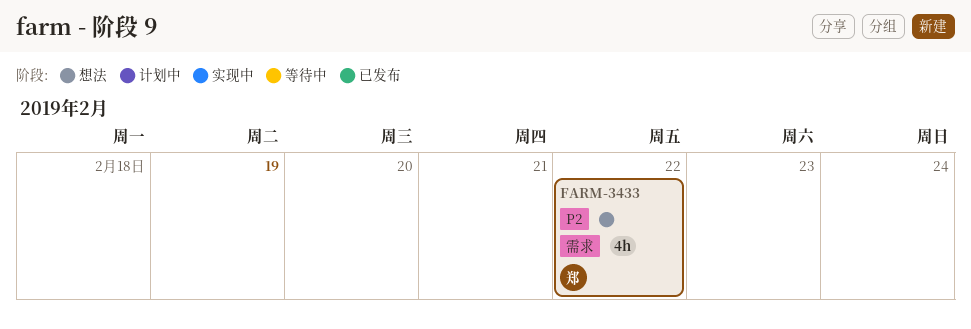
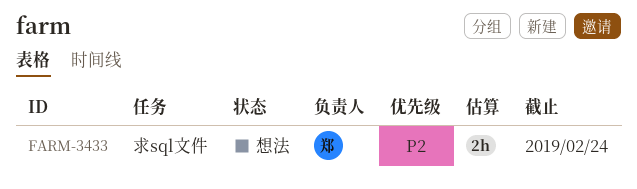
FARM-3433, estimate: 4h -> 2h
FARM-3433, due: Feb 22 -> Feb 24

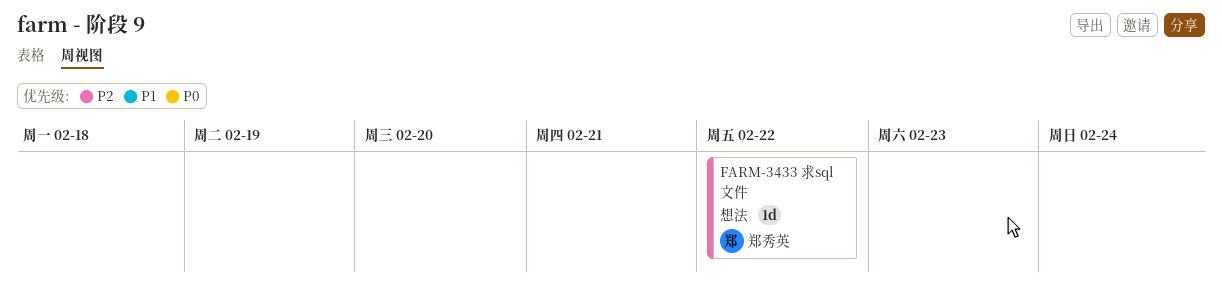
FARM-3433, estimate: 2h -> 1d
FARM-3433, due: Feb 24 -> Feb 22

